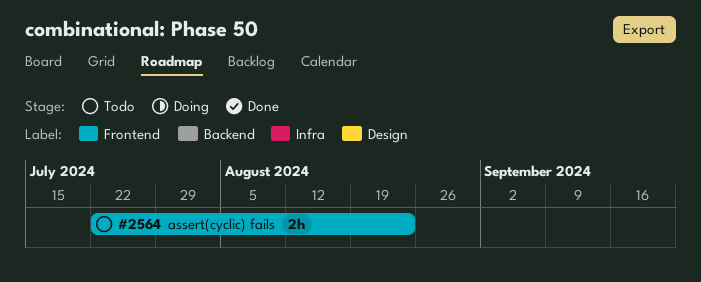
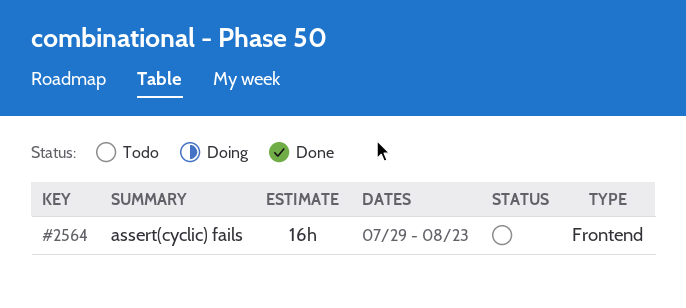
#2564, estimate: 2h -> 16h
#2564, start: Jul 22 -> Jul 29

